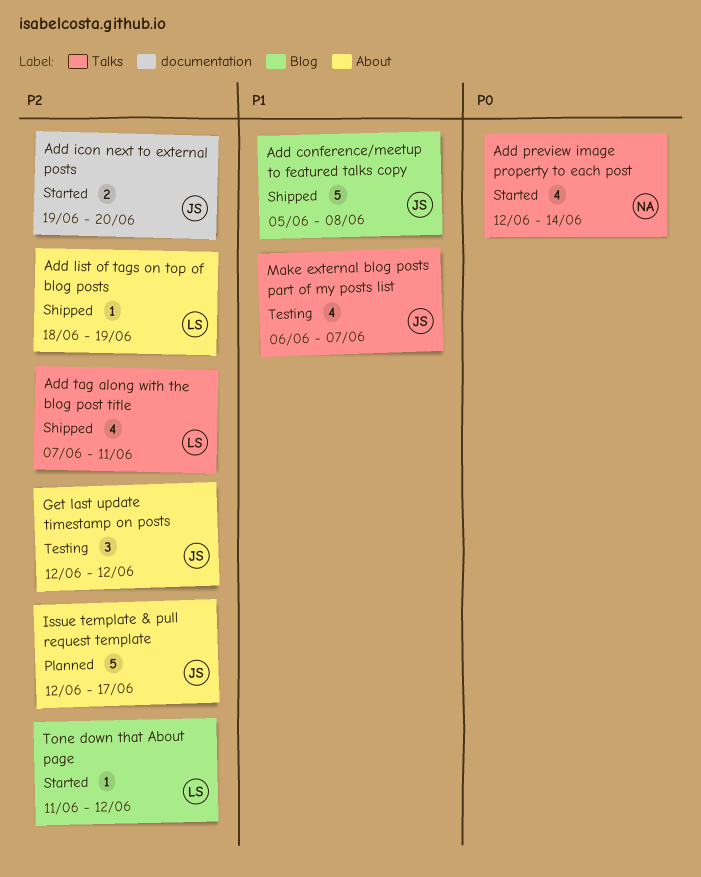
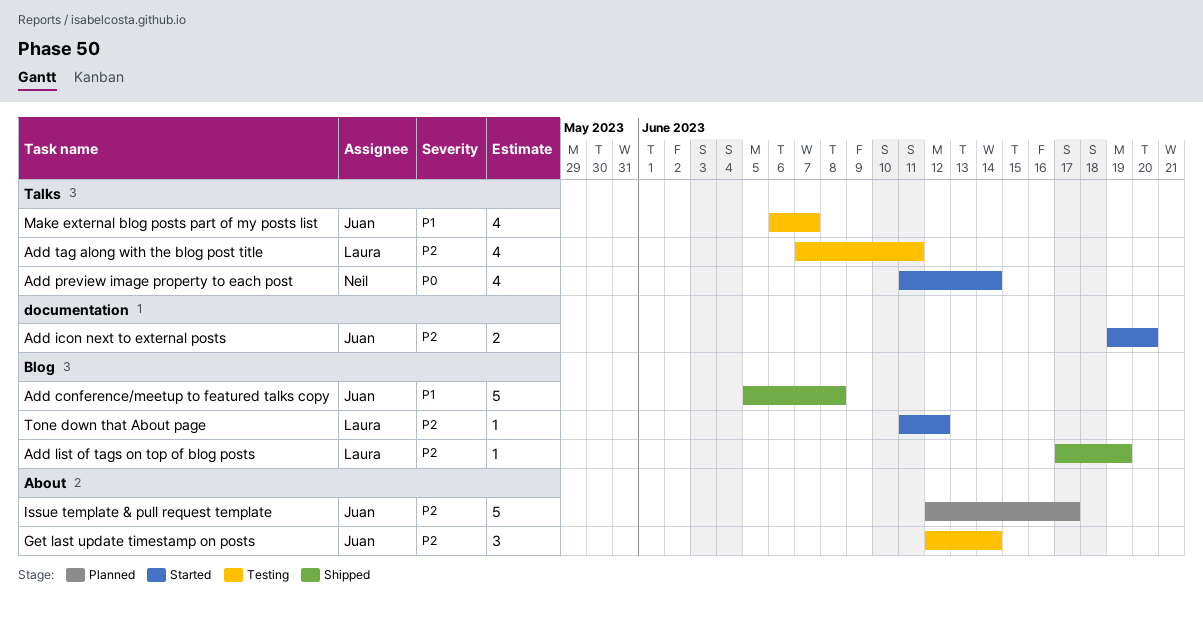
Add list of tags on top of blog posts, label: About -> Blog
Add list of tags on top of blog posts, start: Jun 18 -> Jun 17
Add preview image property to each post, start: Jun 12 -> Jun 11
Add tag along with the blog post title, status: Shipped -> Testing
Get last update timestamp on posts, due: Jun 12 -> Jun 14

